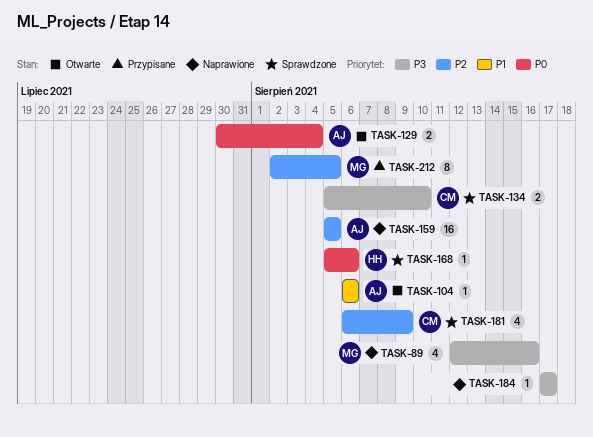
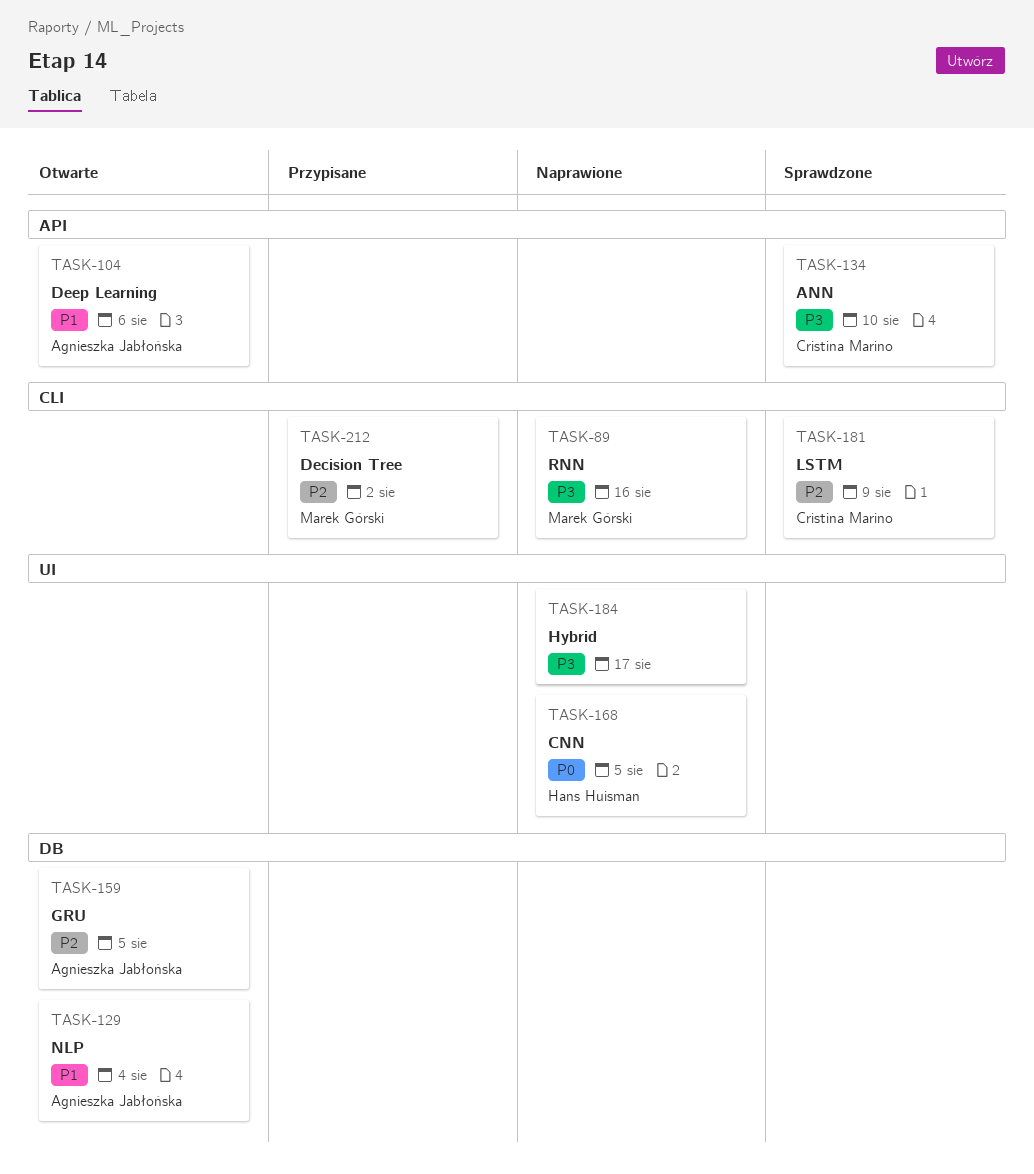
TASK-129, priority: P0 -> P1
TASK-159, status: Naprawione -> Otwarte
TASK-168, status: Sprawdzone -> Naprawione
TASK-168, due: Aug 6 -> Aug 5
TASK-212, due: Aug 5 -> Aug 2

